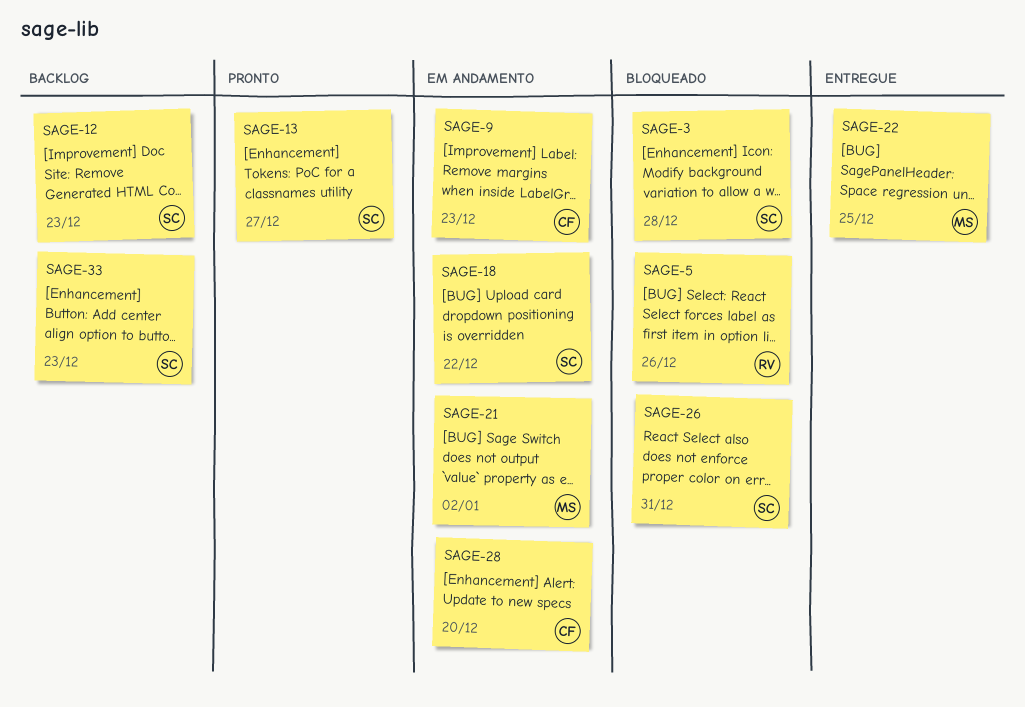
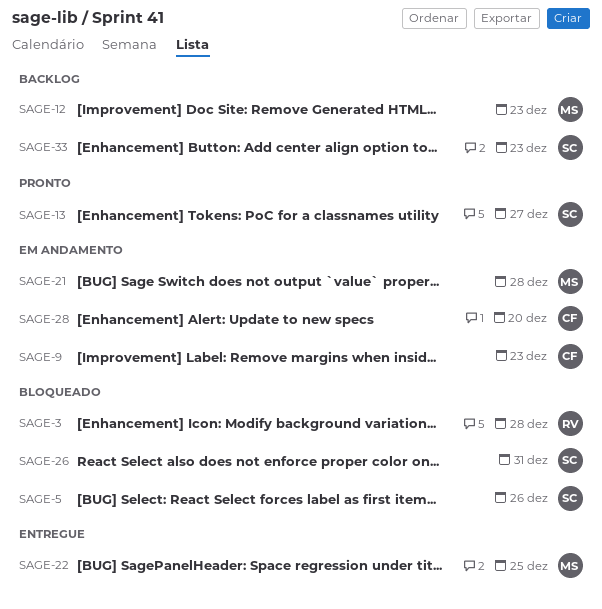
SAGE-3, owner: SC -> RV
SAGE-5, owner: RV -> SC
SAGE-12, owner: SC -> MS
SAGE-18: present -> none
SAGE-21, due: Jan 2 -> Dec 28

